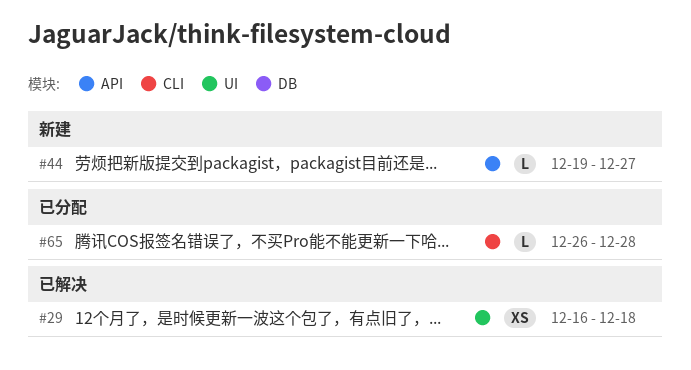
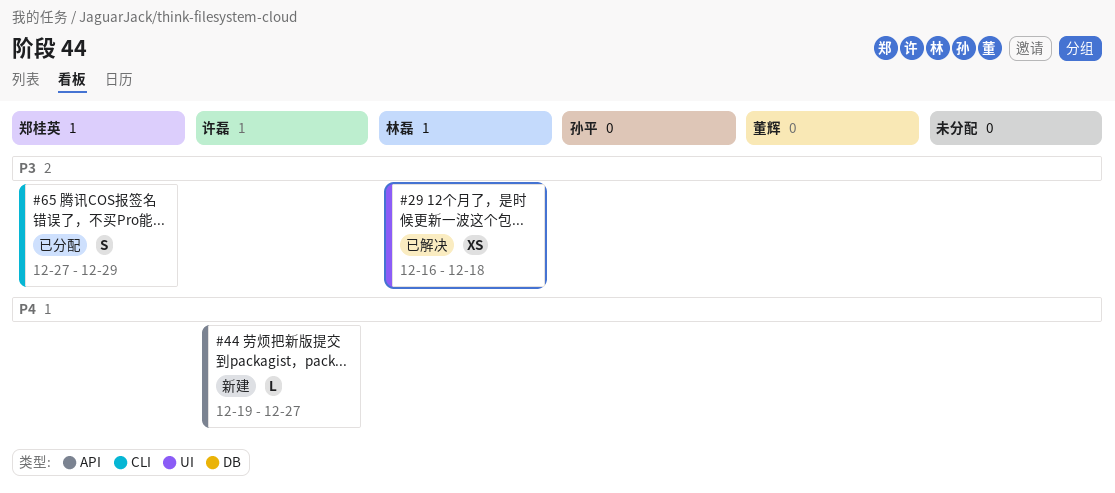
#65, estimate: L -> S
#65, start: Dec 26 -> Dec 27
#65, due: Dec 28 -> Dec 29

